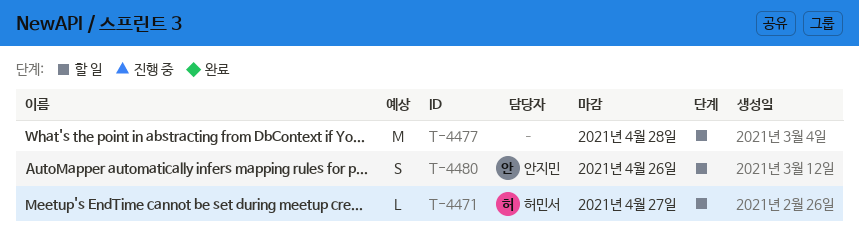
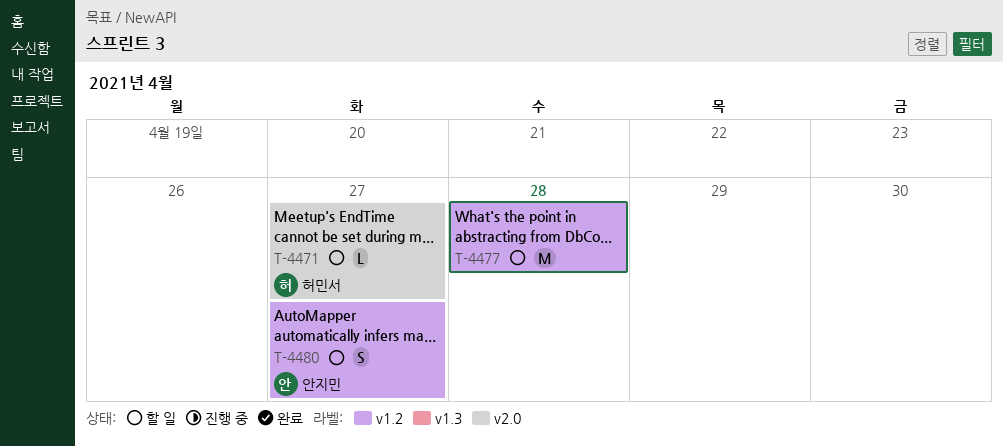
T-4480, due: Apr 26 -> Apr 27

